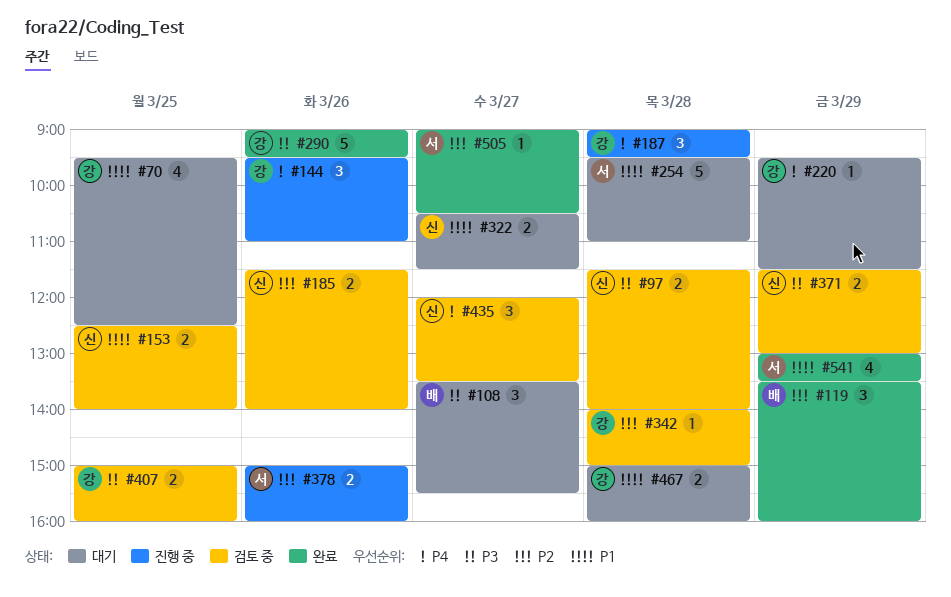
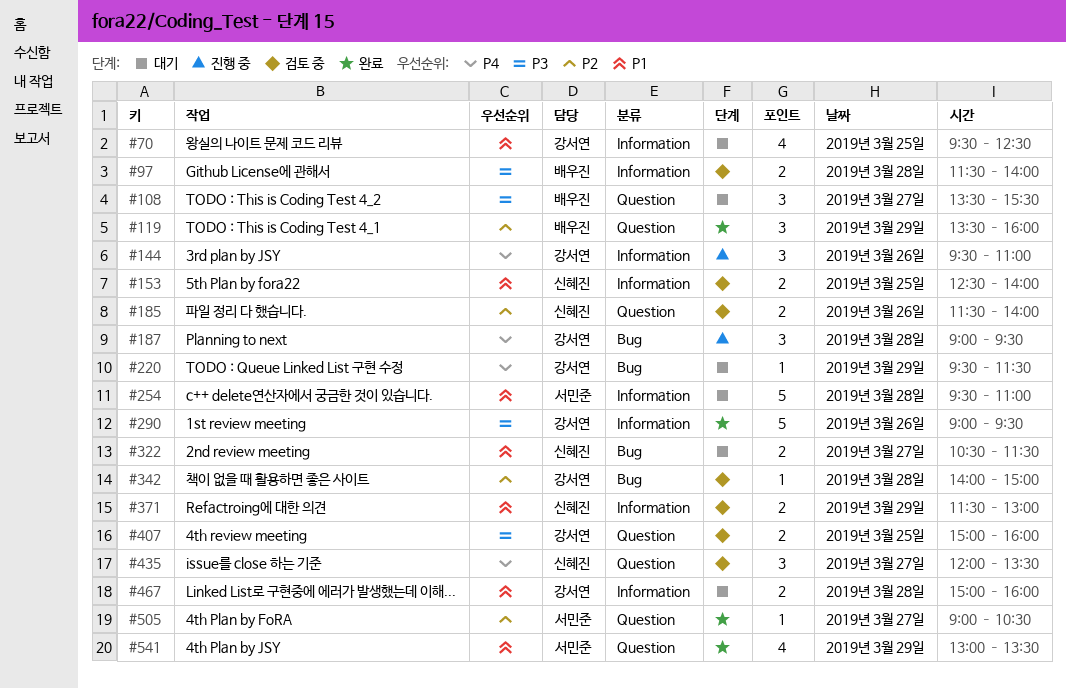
#97, owner: 신혜진 -> 배우진
#371, priority: P3 -> P1
#378: present -> none

